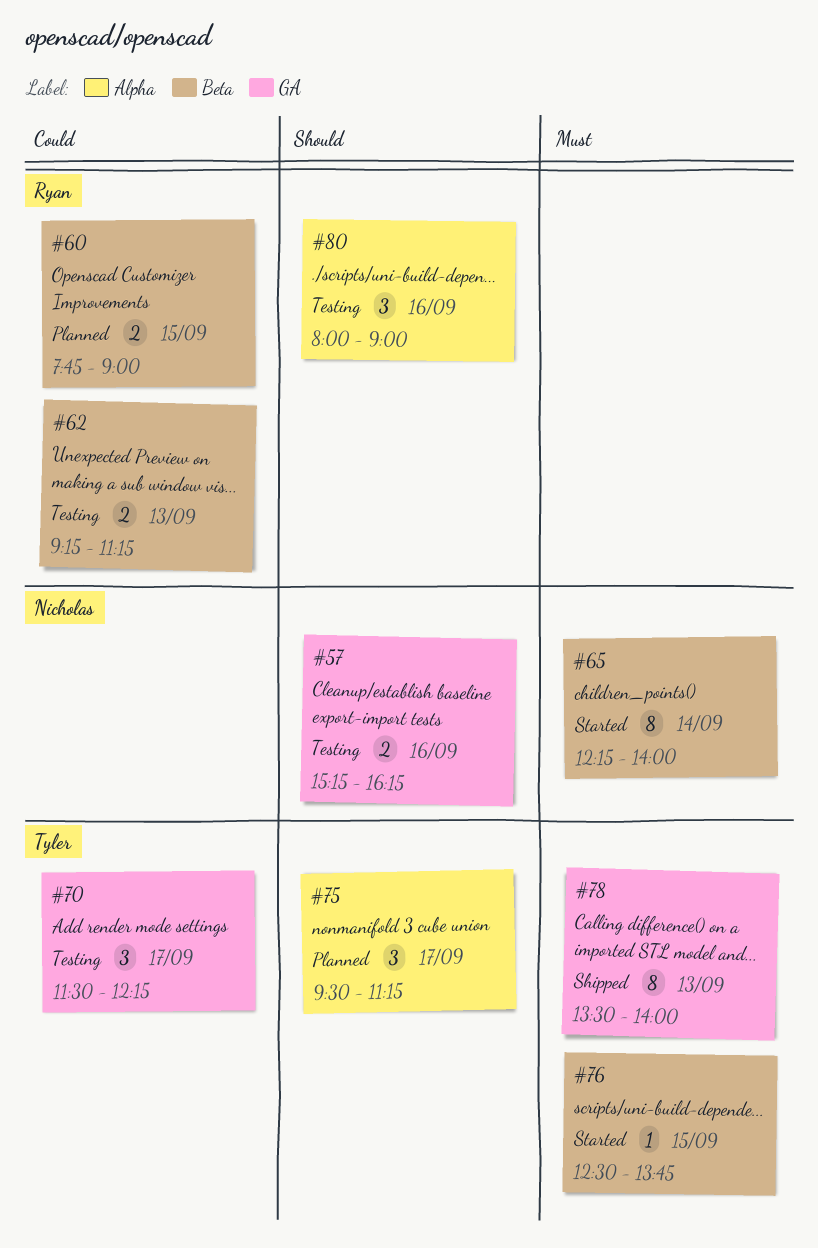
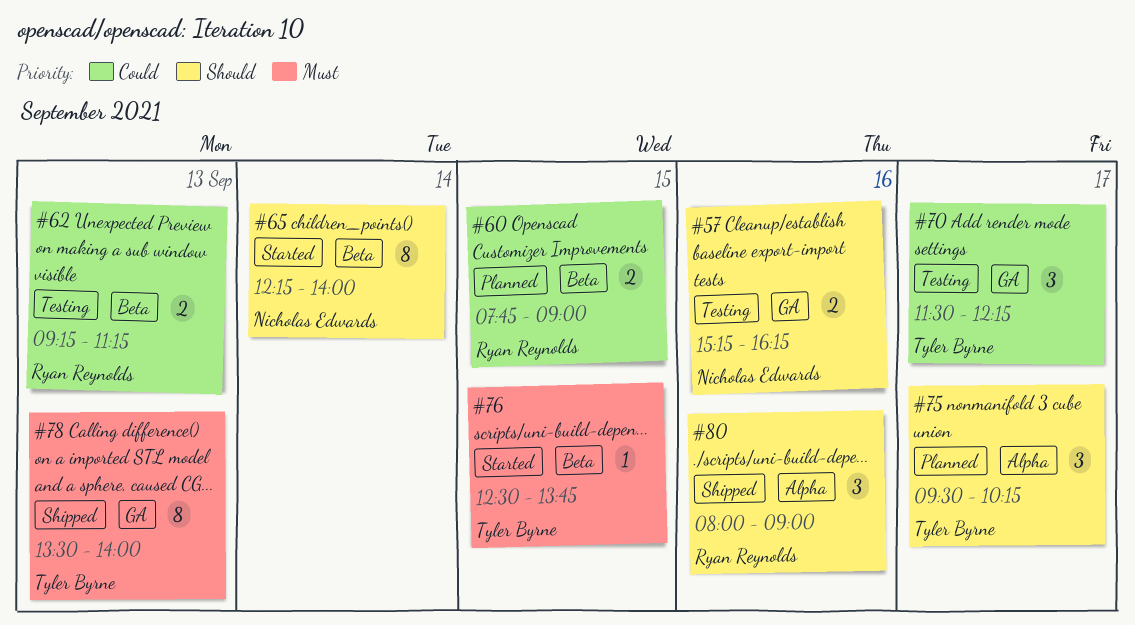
#65, priority: Must -> Should
#75, ends: 11:15 -> 10:15
#80, status: Testing -> Shipped

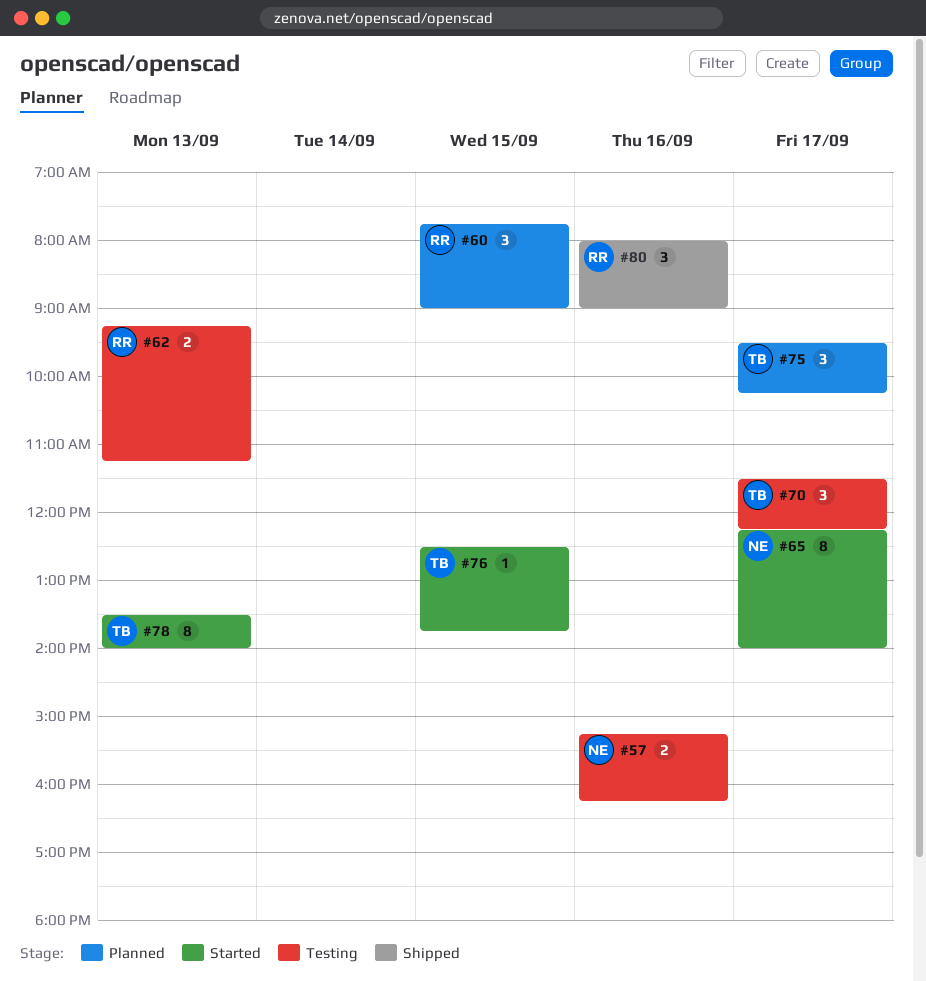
#60, estimate: 2 -> 3
#65, day: Sep 14 -> Sep 17
#78, status: Shipped -> Started

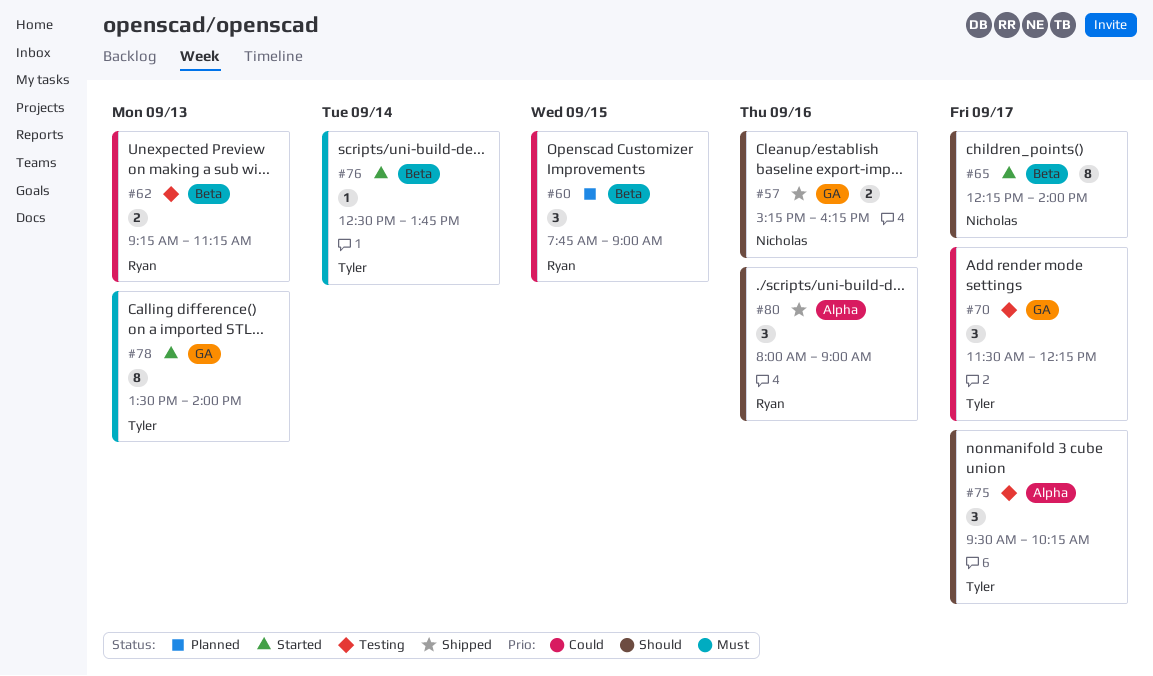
#57, status: Testing -> Shipped
#75, status: Planned -> Testing
#76, day: Sep 15 -> Sep 14

